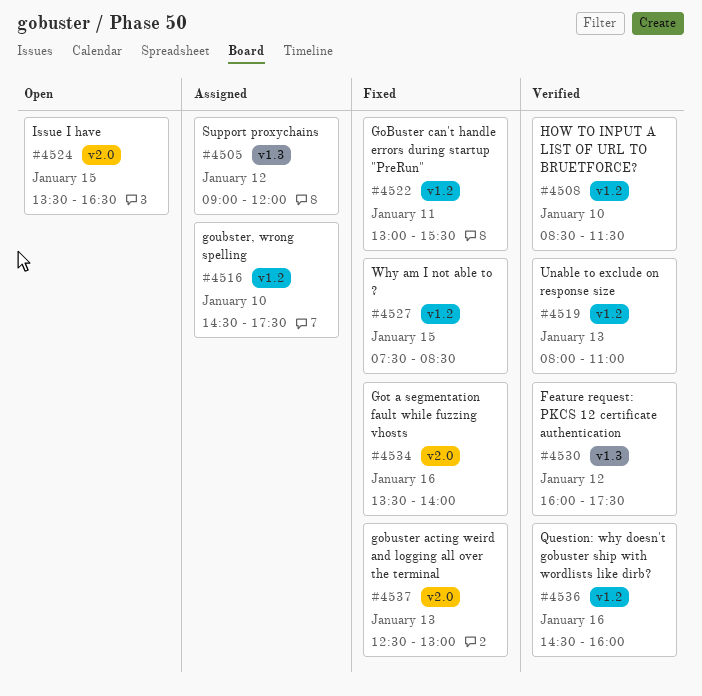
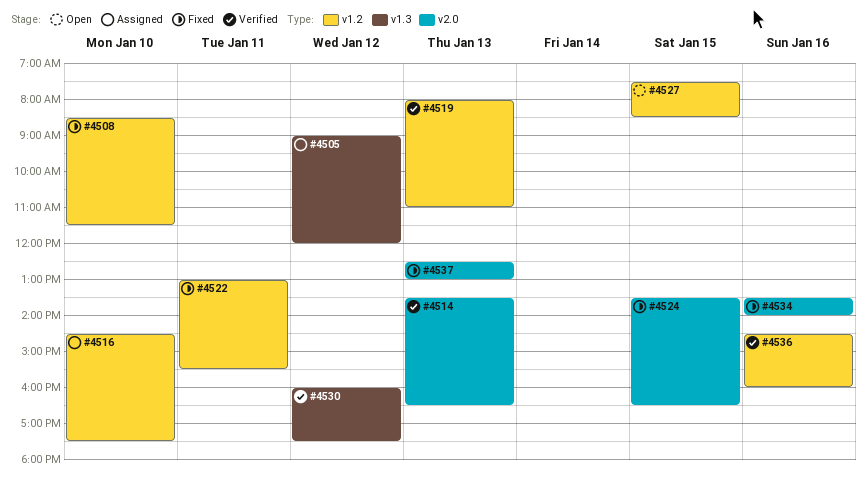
#4508, status: Verified -> Fixed
#4514: none -> present
#4524, status: Open -> Fixed
#4527, status: Fixed -> Open

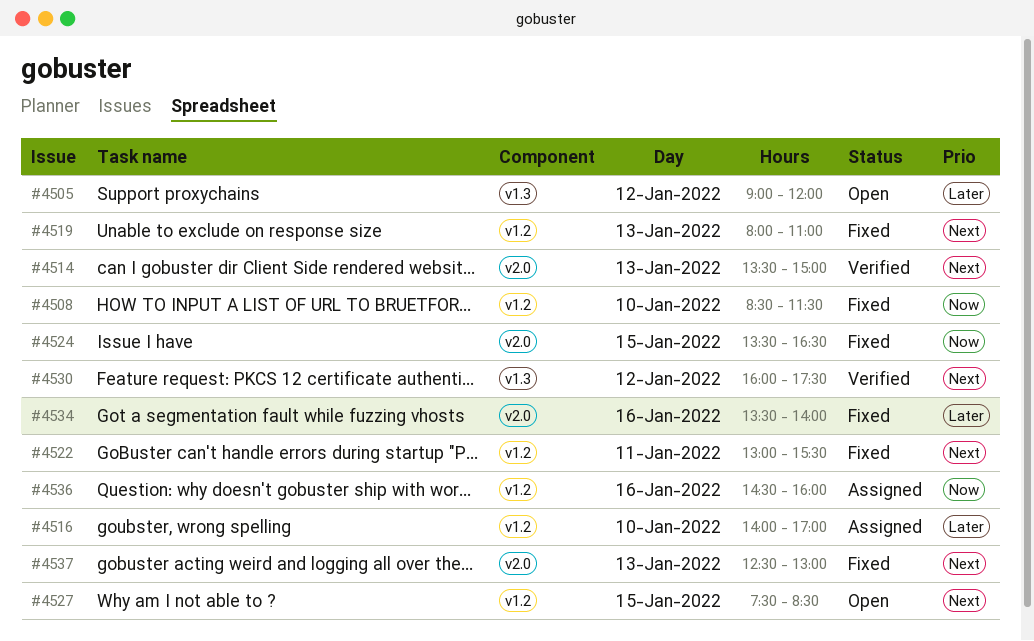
#4505, status: Assigned -> Open
#4514, ends: 16:30 -> 15:00
#4516, begins: 14:30 -> 14:00
#4516, ends: 17:30 -> 17:00
#4519, status: Verified -> Fixed
#4536, status: Verified -> Assigned

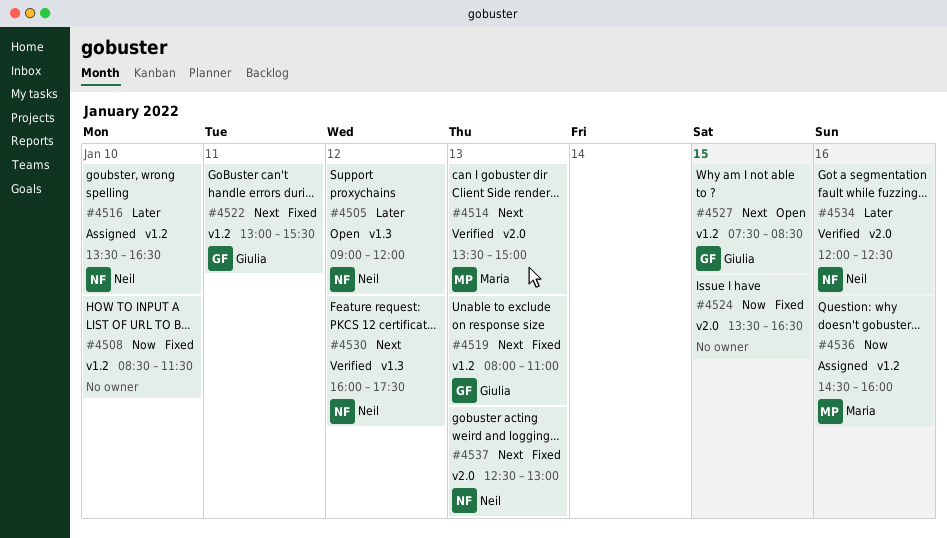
#4516, begins: 14:00 -> 13:30
#4516, ends: 17:00 -> 16:30
#4534, status: Fixed -> Verified
#4534, begins: 13:30 -> 12:00
#4534, ends: 14:00 -> 12:30

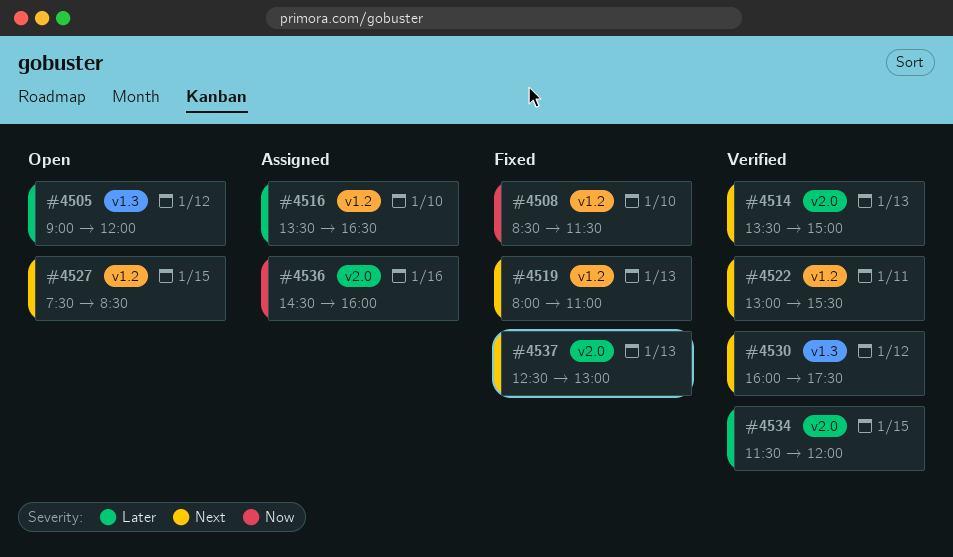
#4522, status: Fixed -> Verified
#4524: present -> none
#4534, day: Jan 16 -> Jan 15
#4534, begins: 12:00 -> 11:30
#4534, ends: 12:30 -> 12:00
#4536, label: v1.2 -> v2.0

